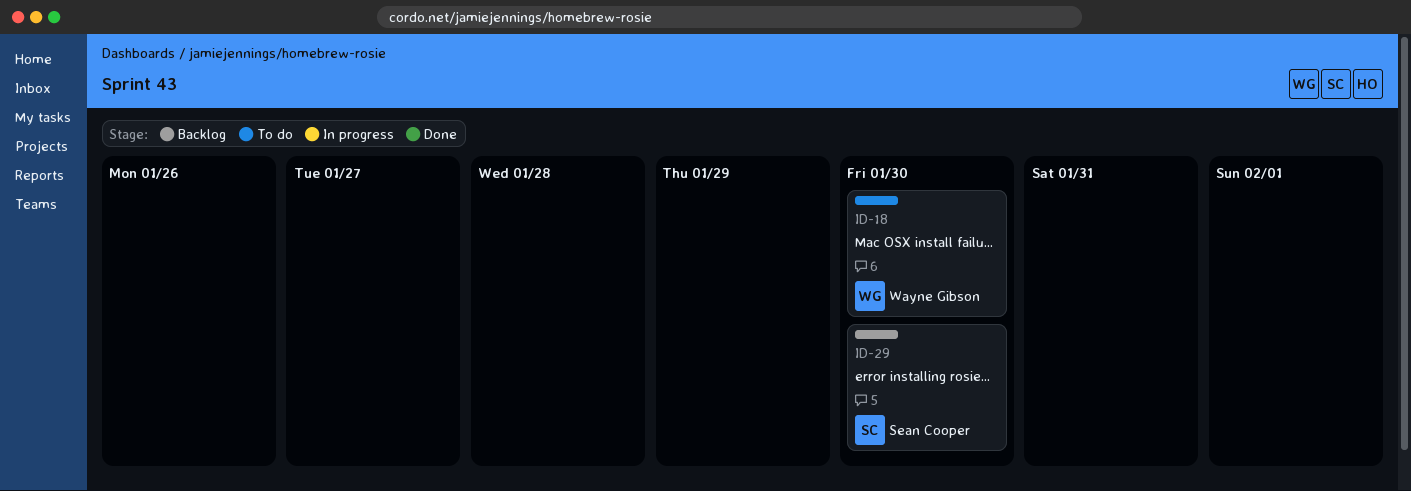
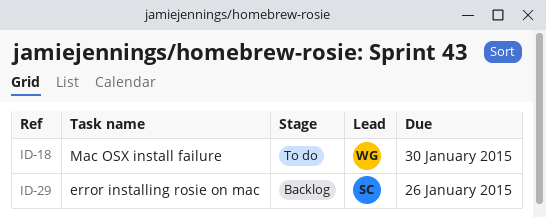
ID-29, due: Jan 30 -> Jan 26

